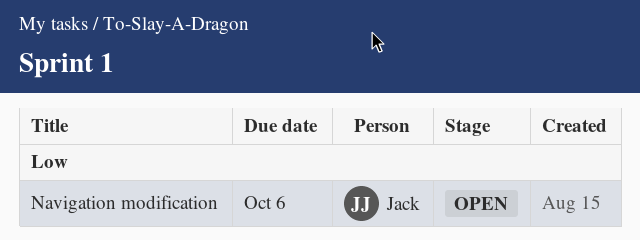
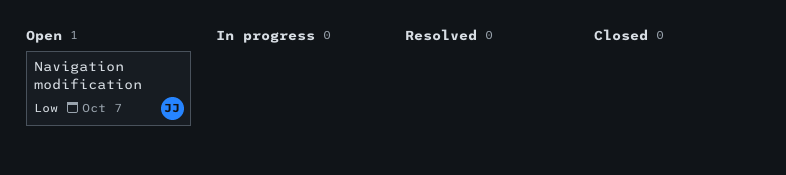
Navigation modification, due: Oct 6 -> Oct 7

